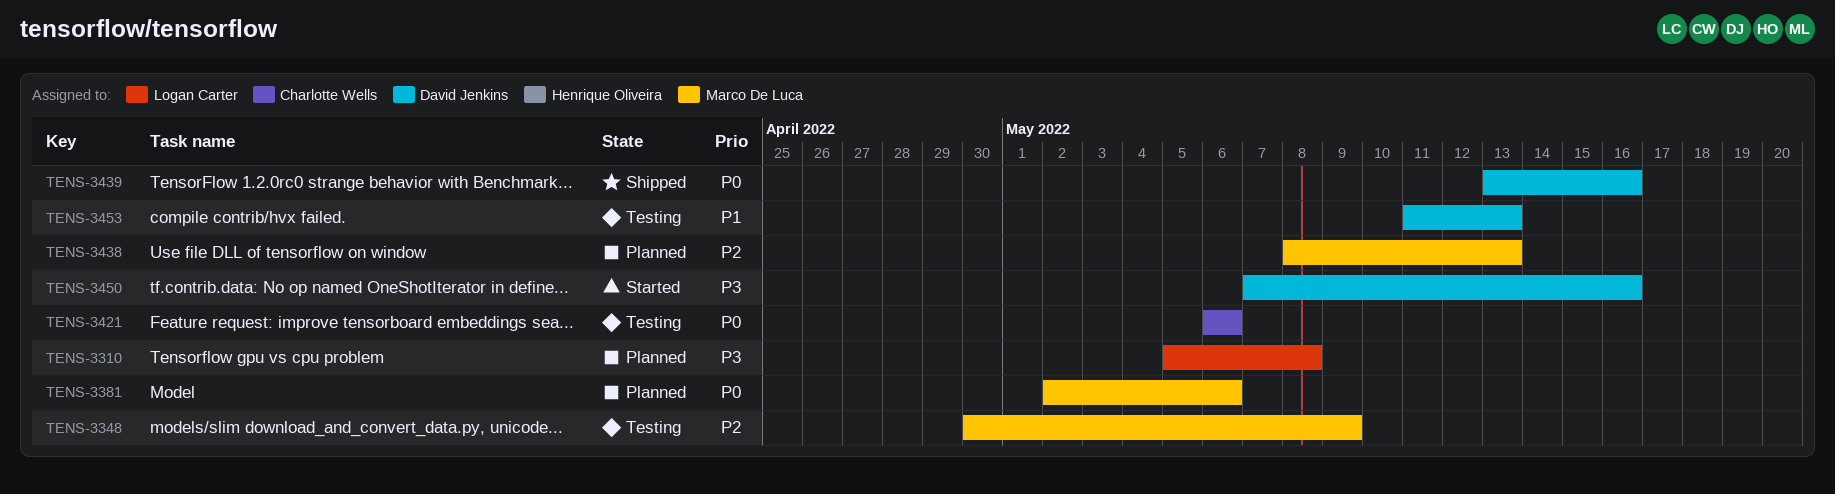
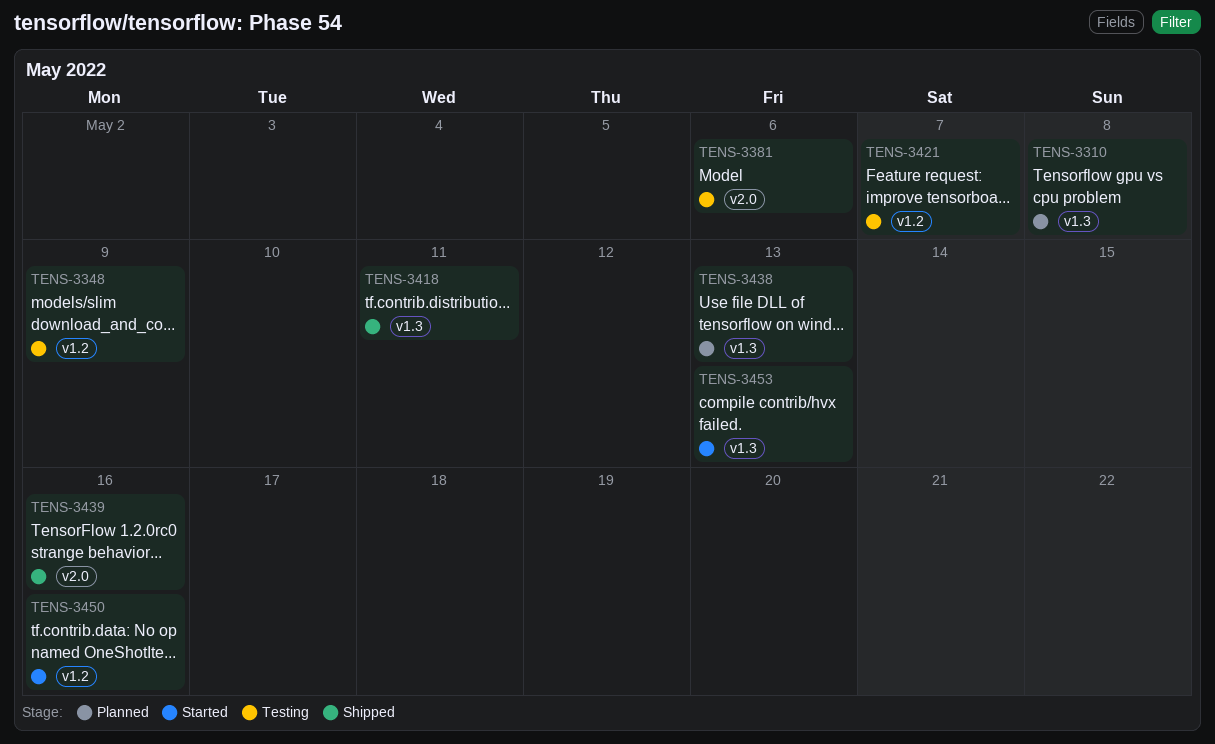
TENS-3381, status: Planned -> Testing
TENS-3418: none -> present
TENS-3421, due: May 6 -> May 7
TENS-3453, status: Testing -> Started

